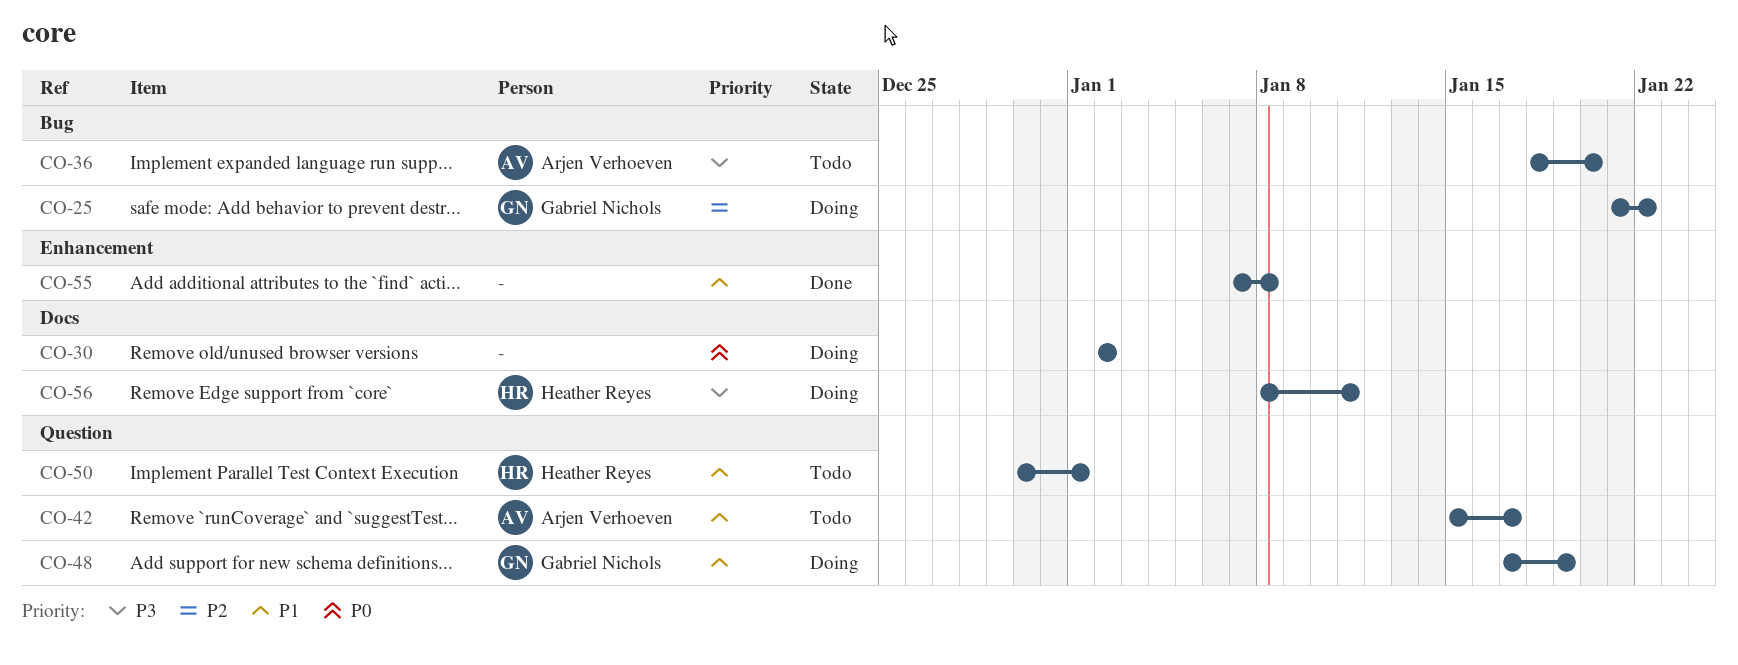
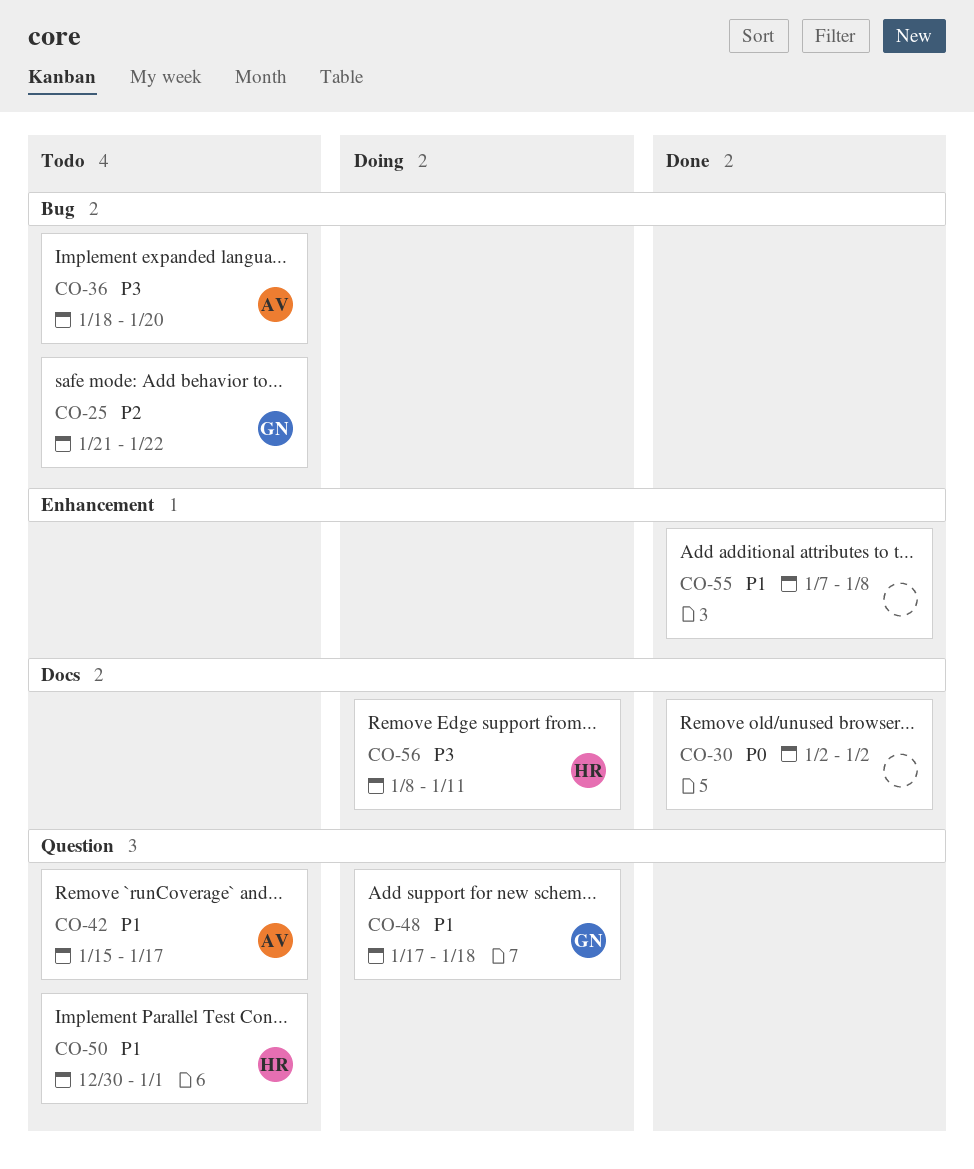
CO-25, status: Doing -> Todo
CO-30, status: Doing -> Done
CO-48, due: Jan 19 -> Jan 18

